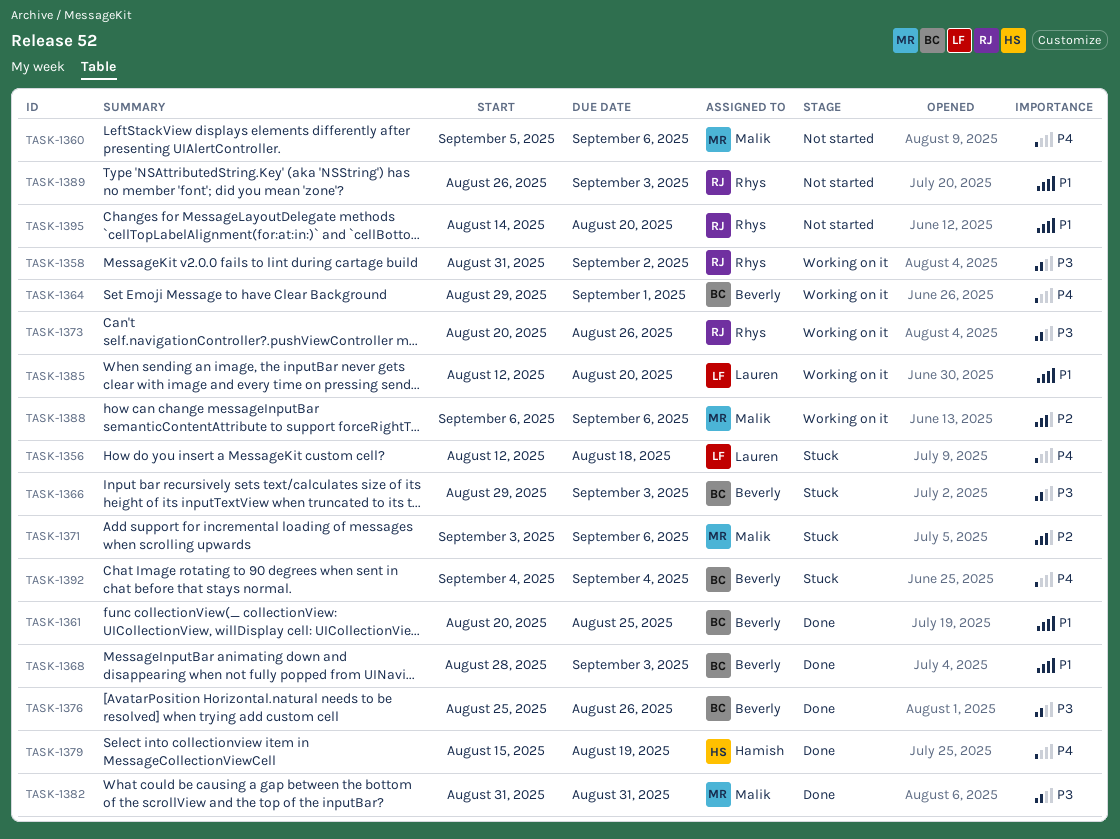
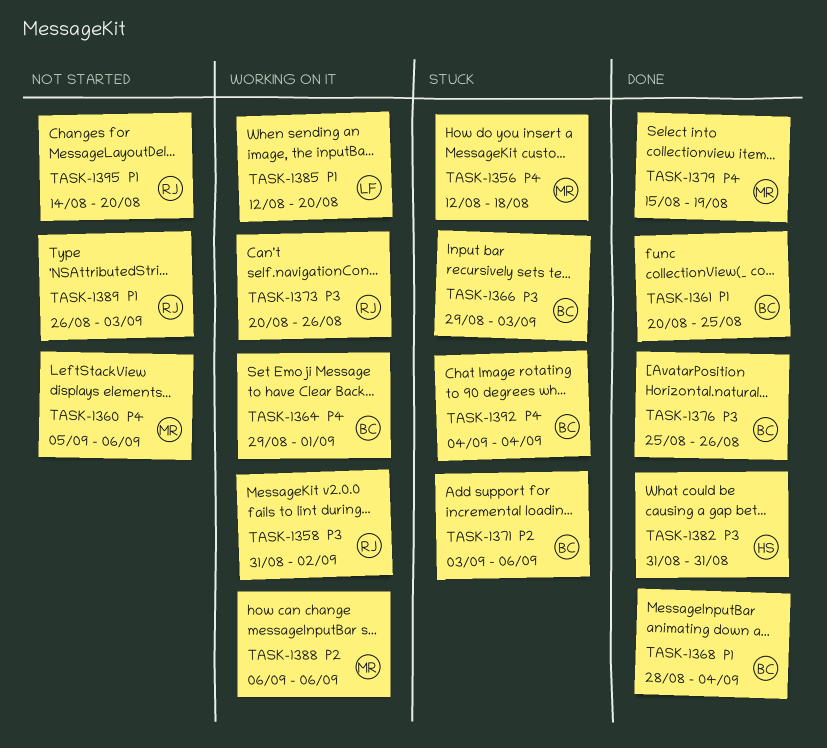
TASK-1356, owner: Lauren -> Malik
TASK-1368, due: Sep 3 -> Sep 4
TASK-1371, owner: Malik -> Beverly
TASK-1379, owner: Hamish -> Malik
TASK-1382, owner: Malik -> Hamish

